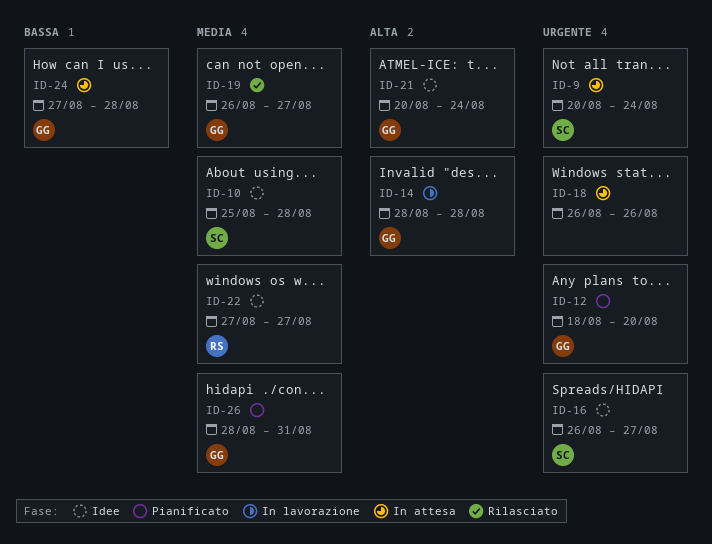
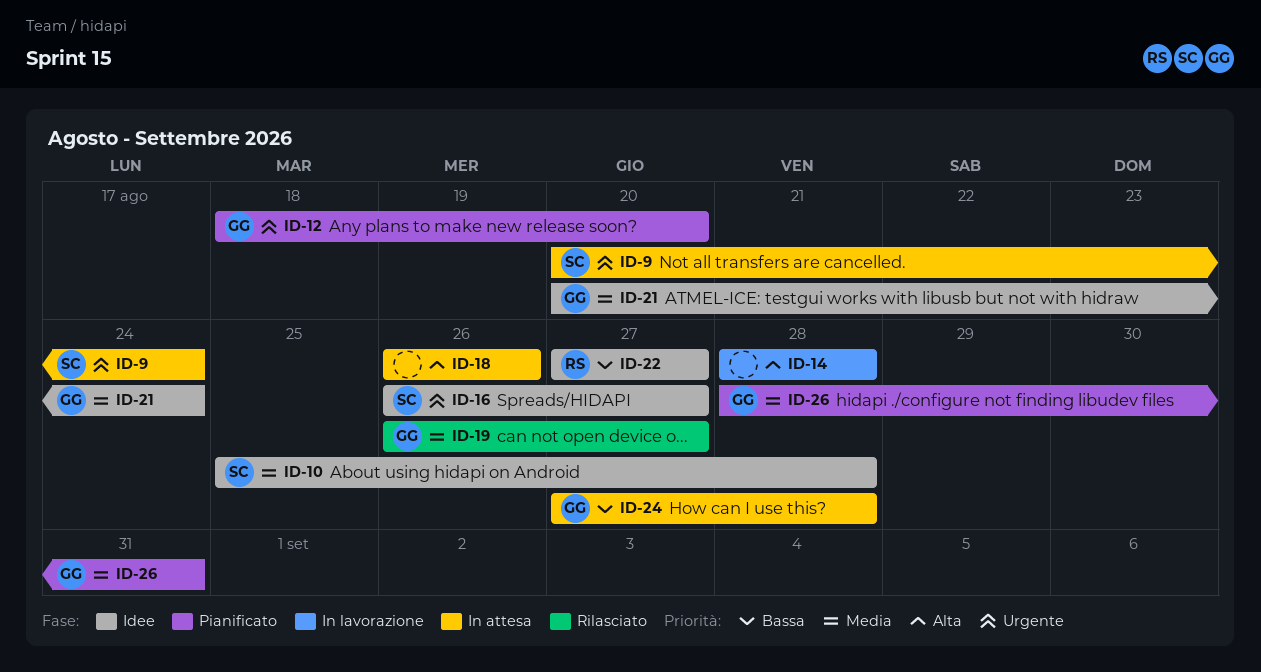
ID-14, owner: GG -> none
ID-18, priority: Urgente -> Alta
ID-21, priority: Alta -> Media
ID-22, priority: Media -> Bassa

